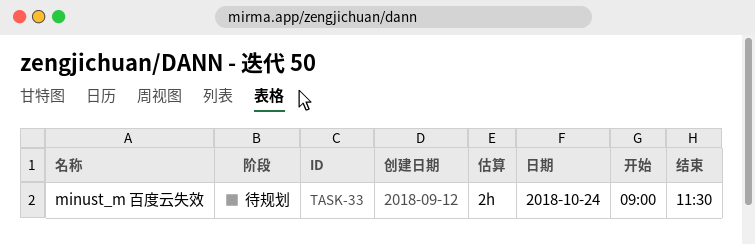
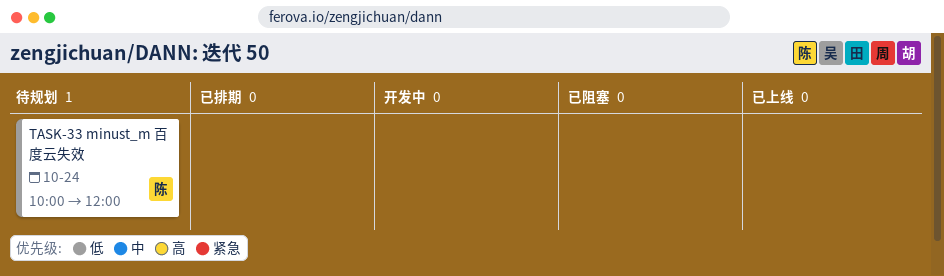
TASK-33, begins: 09:00 -> 10:00
TASK-33, ends: 11:30 -> 12:00

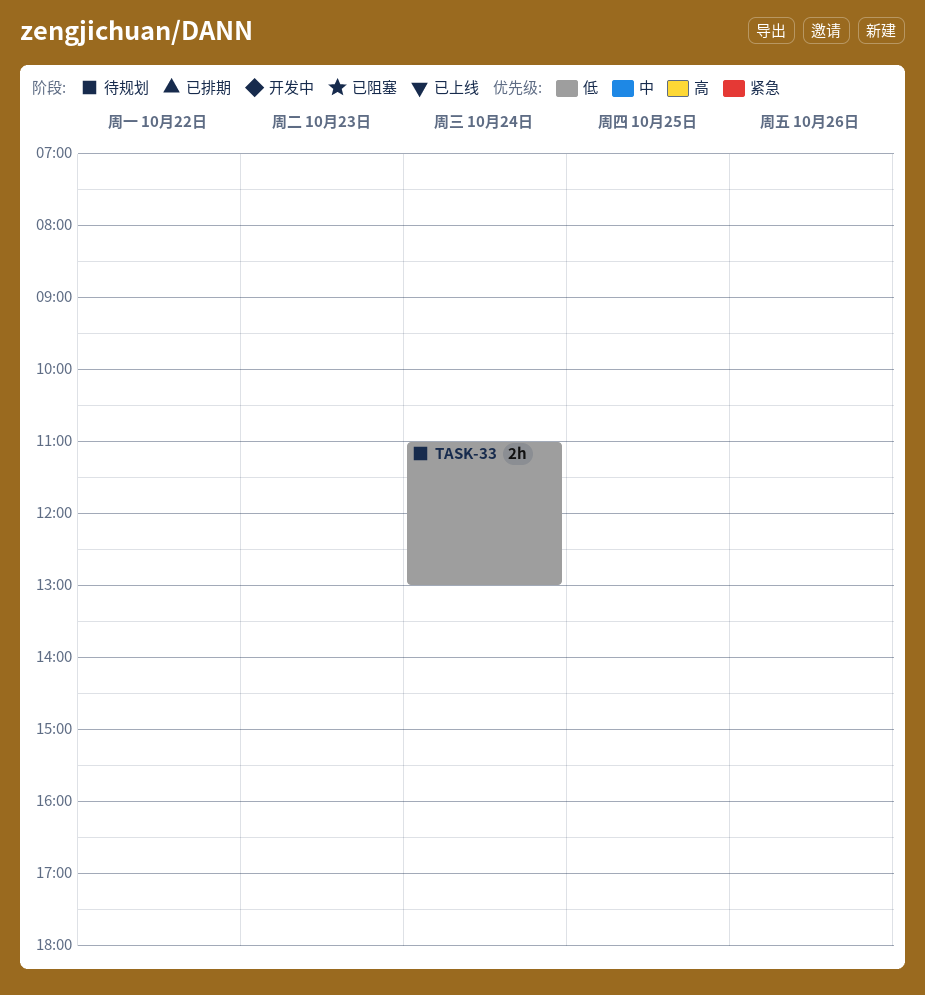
TASK-33, begins: 10:00 -> 11:00
TASK-33, ends: 12:00 -> 13:00

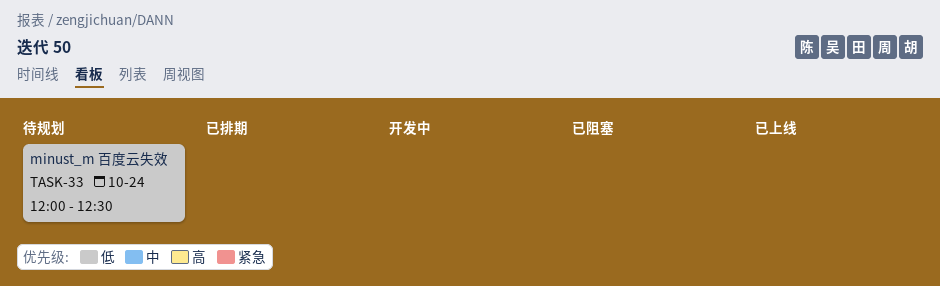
TASK-33, begins: 11:00 -> 12:00
TASK-33, ends: 13:00 -> 12:30

